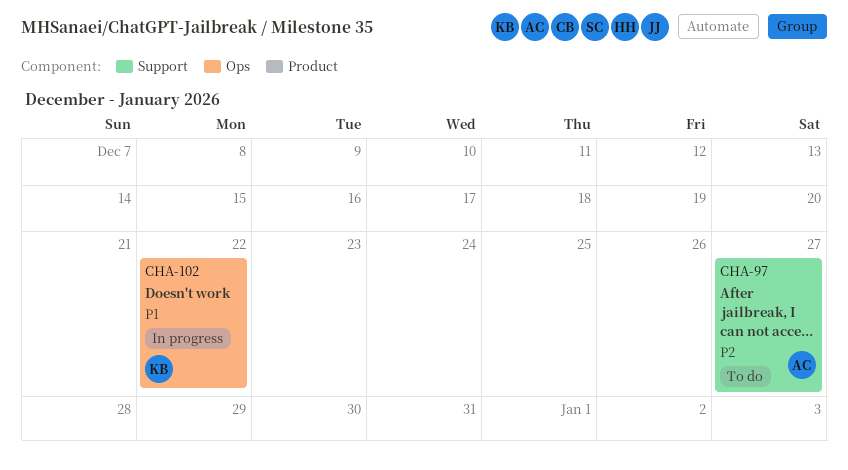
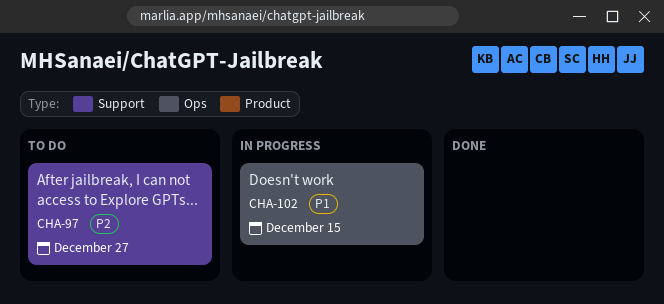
CHA-102, due: Dec 22 -> Dec 15

